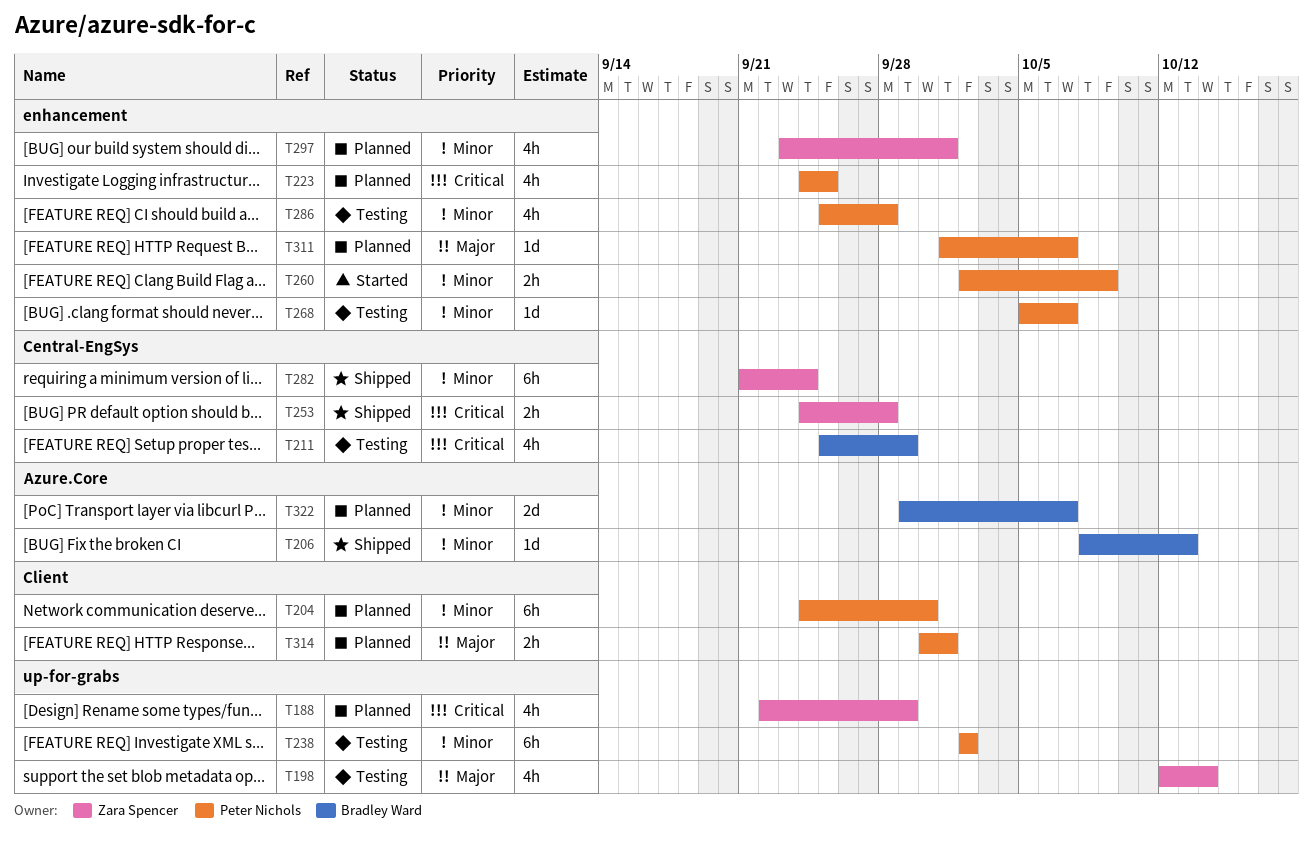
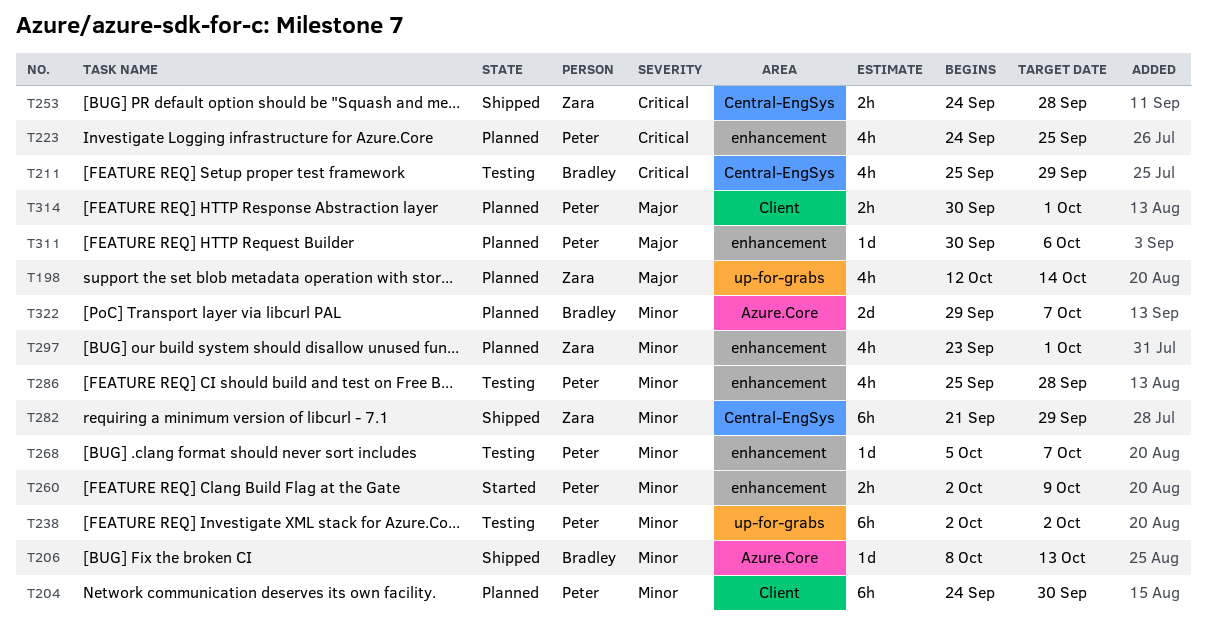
T188: present -> none
T198, status: Testing -> Planned
T282, due: Sep 24 -> Sep 29
T311, start: Oct 1 -> Sep 30
T311, due: Oct 7 -> Oct 6

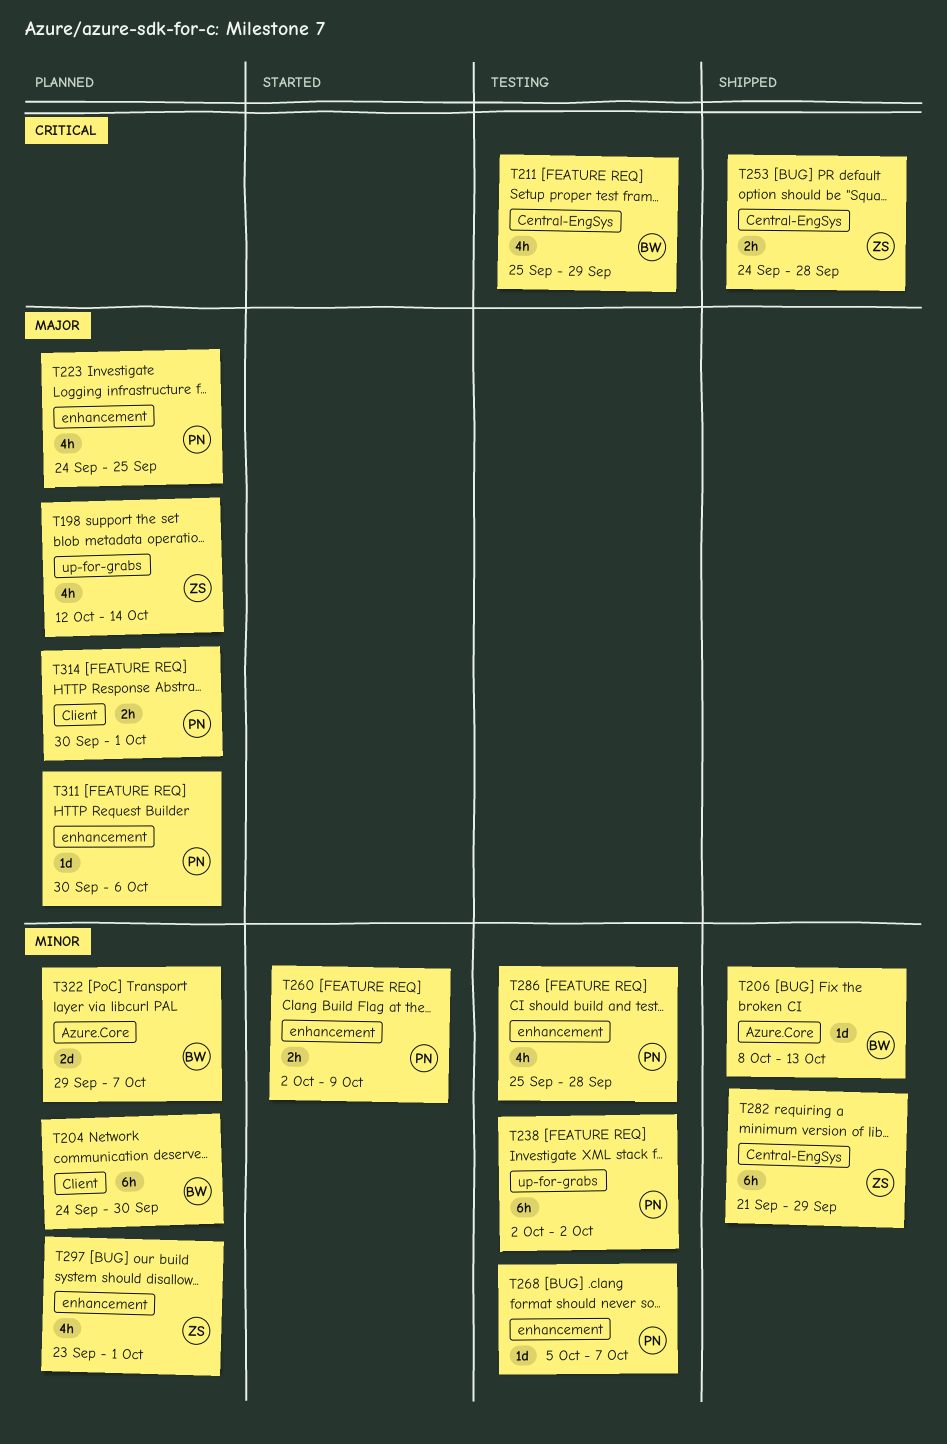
T204, owner: Peter -> Bradley
T223, priority: Critical -> Major

